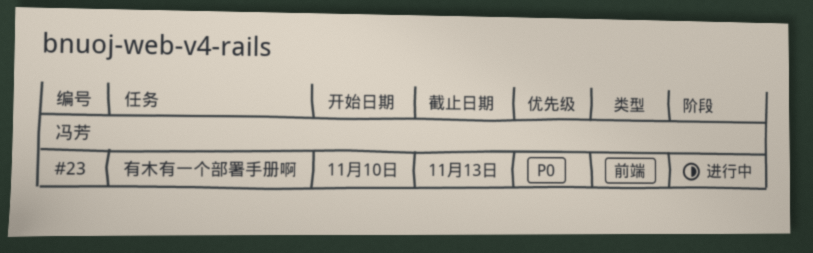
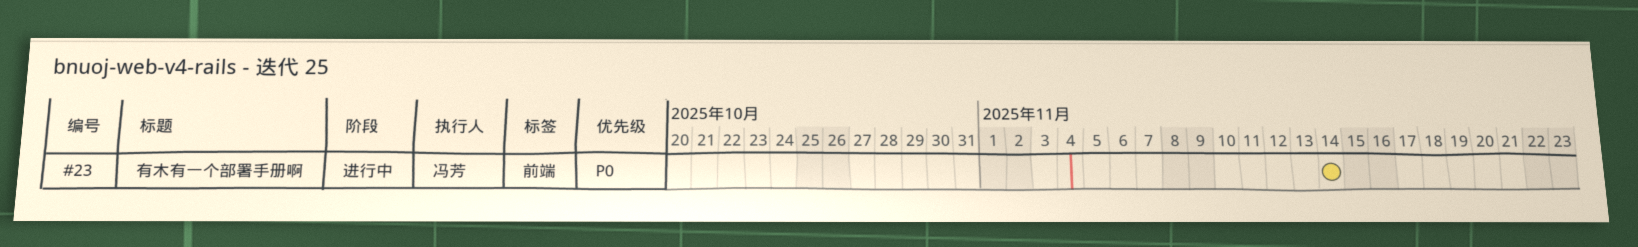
#23, start: Nov 10 -> Nov 14
#23, due: Nov 13 -> Nov 14

